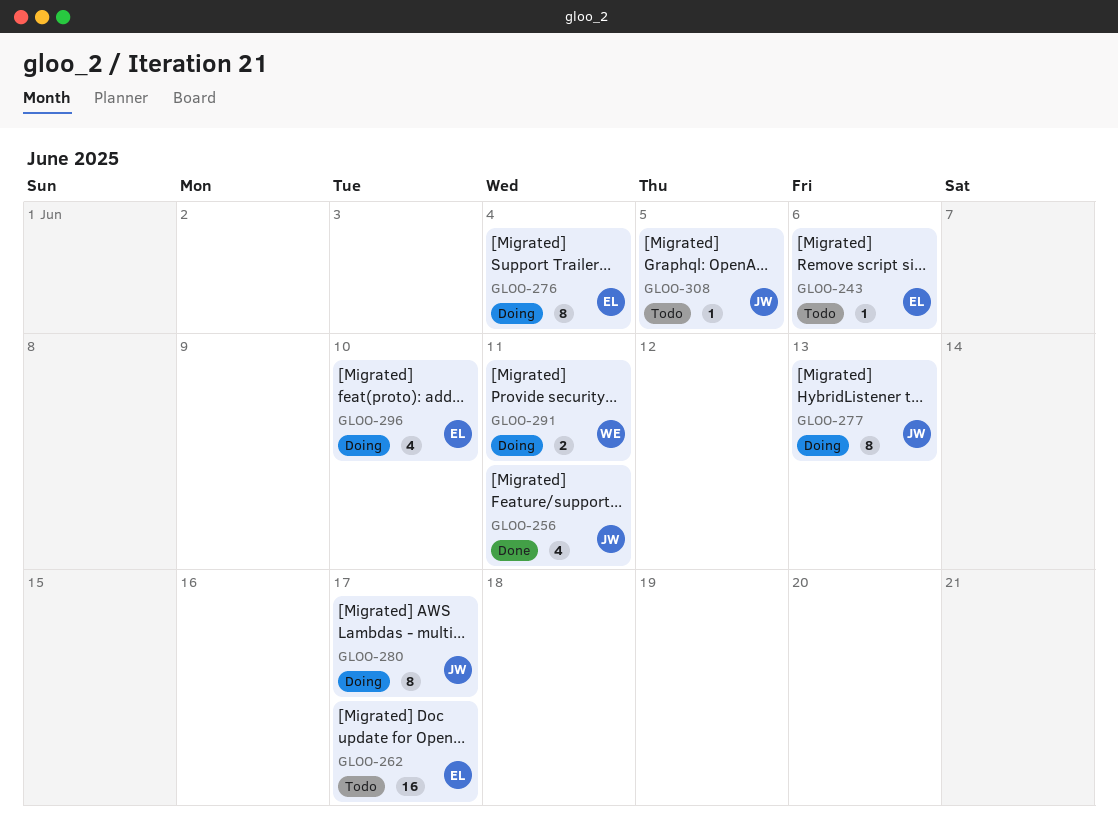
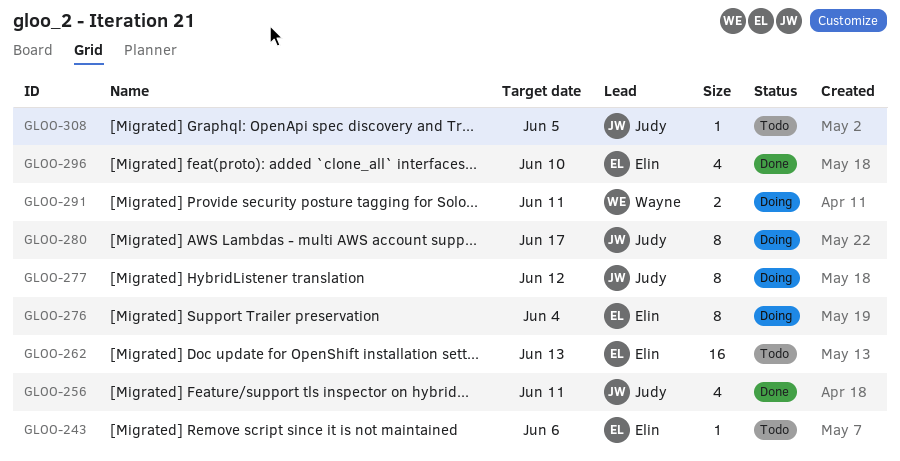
GLOO-262, due: Jun 17 -> Jun 13
GLOO-277, due: Jun 13 -> Jun 12
GLOO-296, status: Doing -> Done

